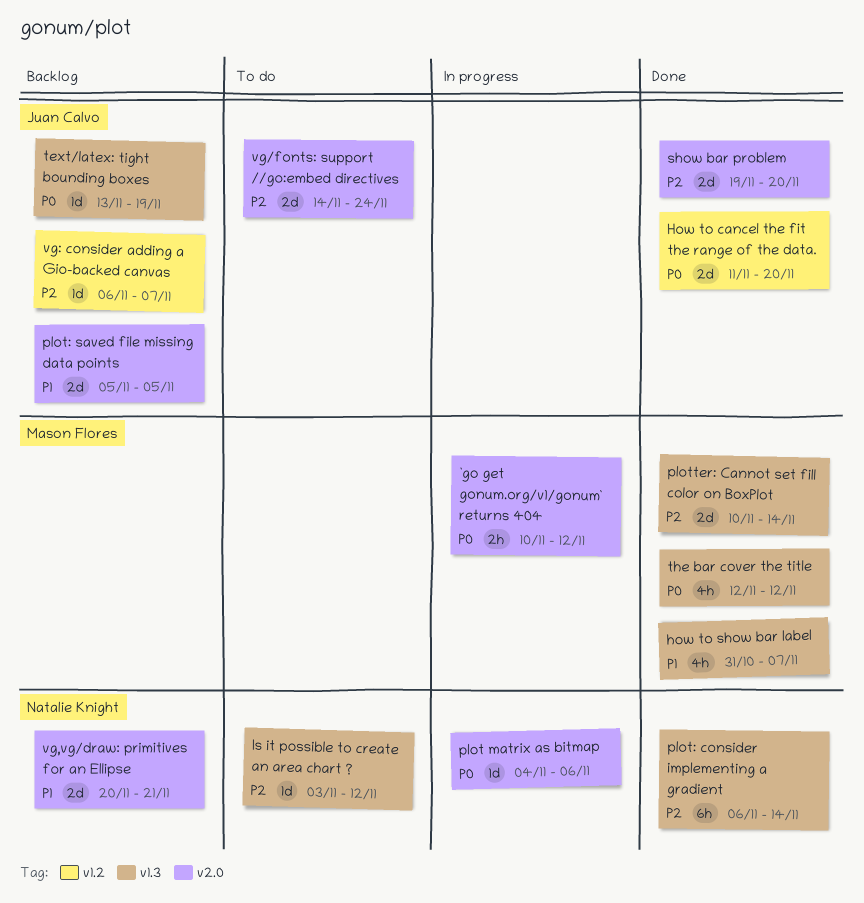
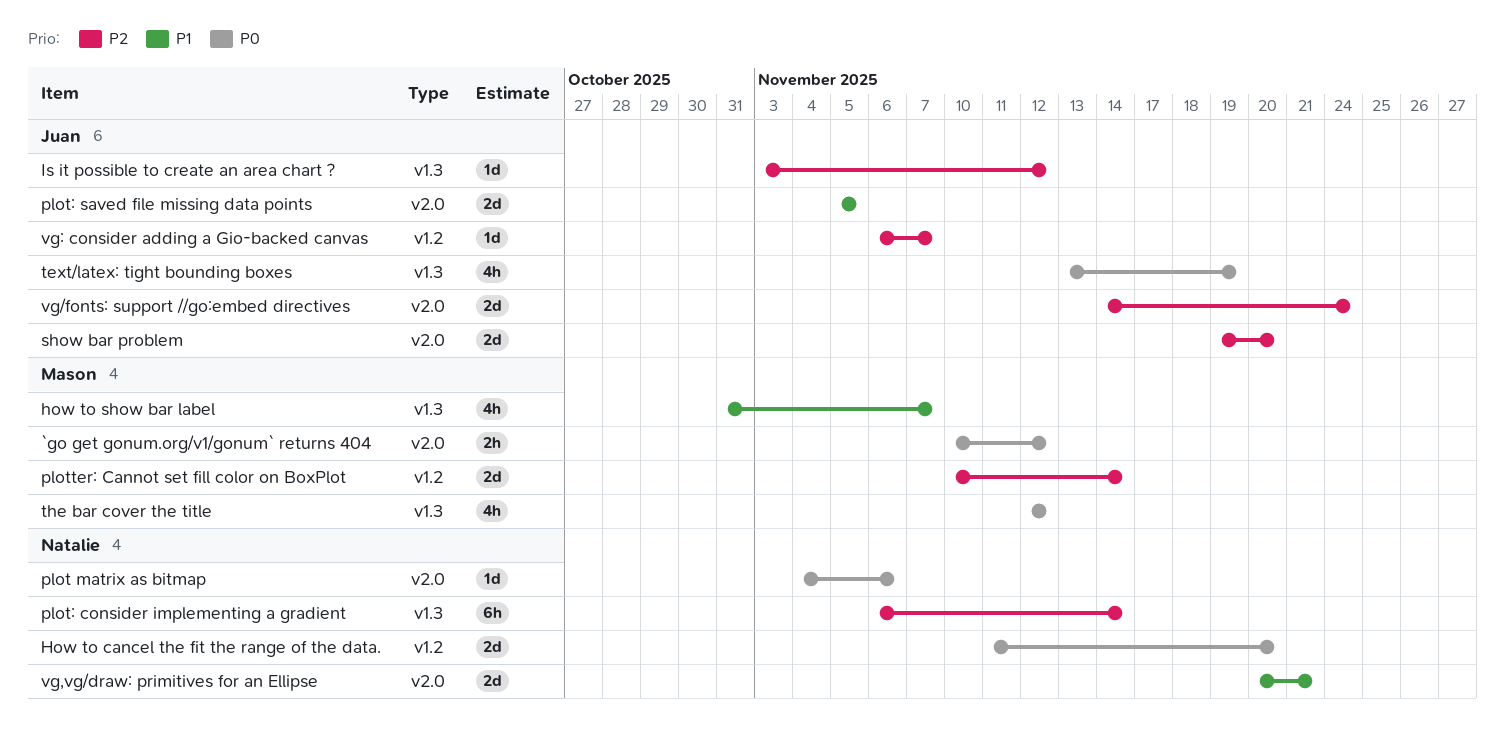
How to cancel the fit the range of the data., owner: Juan Calvo -> Natalie Knight
Is it possible to create an area chart ?, owner: Natalie Knight -> Juan Calvo
plotter: Cannot set fill color on BoxPlot, label: v1.3 -> v1.2
text/latex: tight bounding boxes, estimate: 1d -> 4h

